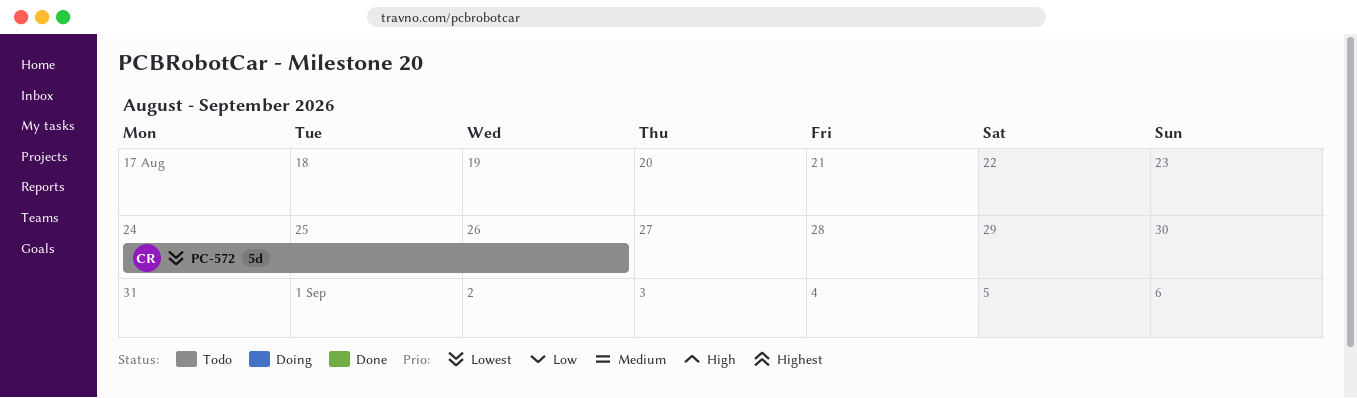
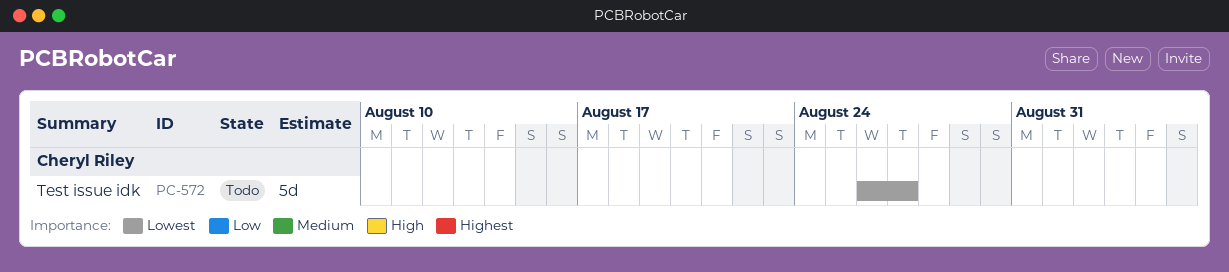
PC-572, start: Aug 24 -> Aug 26
PC-572, due: Aug 26 -> Aug 27

